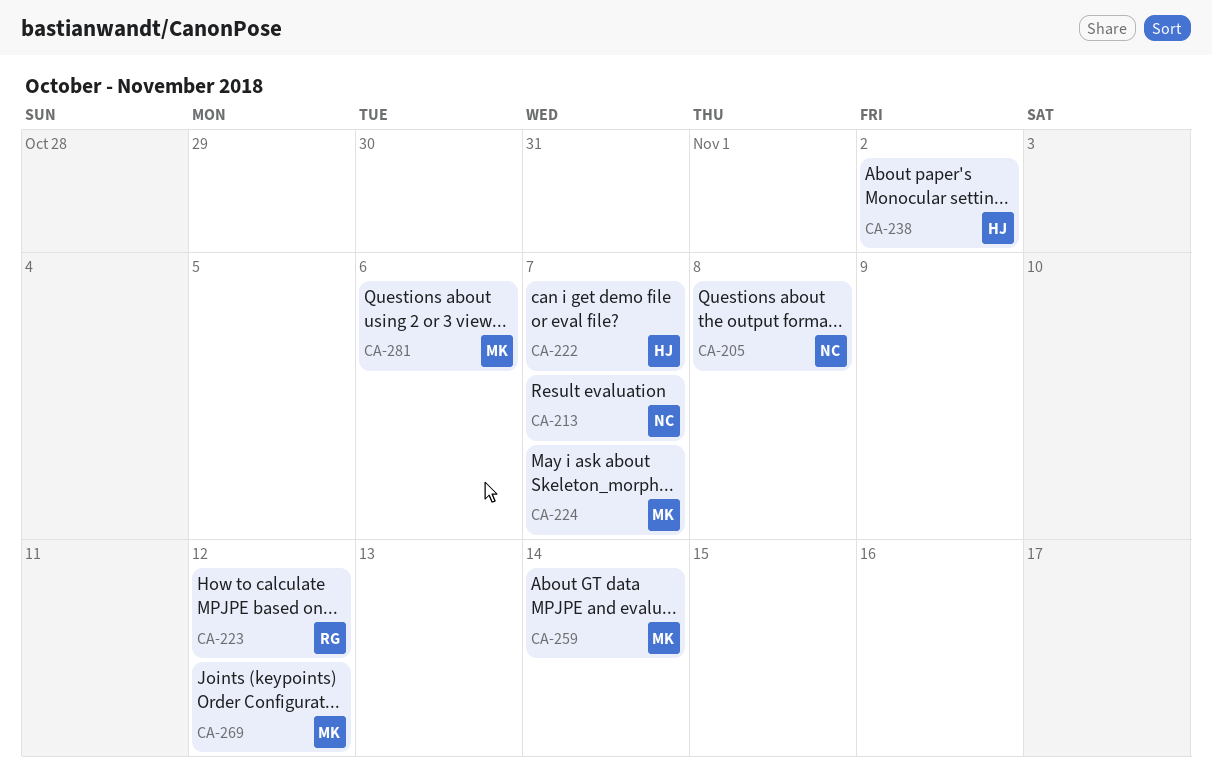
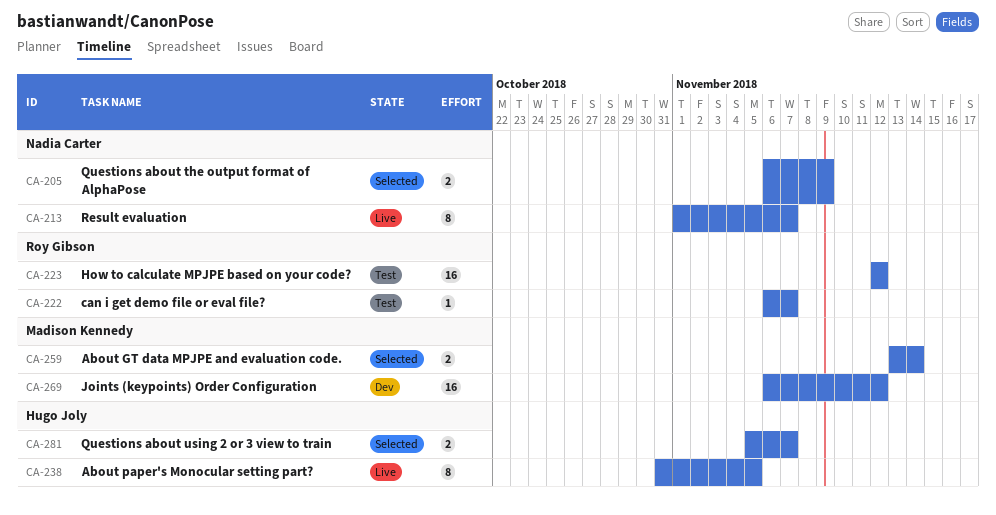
CA-205, due: Nov 8 -> Nov 9
CA-222, owner: Hugo Joly -> Roy Gibson
CA-224: present -> none
CA-238, due: Nov 2 -> Nov 5
CA-281, owner: Madison Kennedy -> Hugo Joly
CA-281, due: Nov 6 -> Nov 7

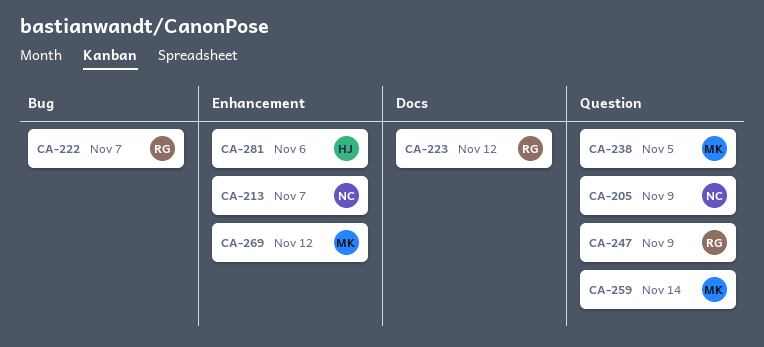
CA-238, owner: Hugo Joly -> Madison Kennedy
CA-247: none -> present
CA-281, due: Nov 7 -> Nov 6

